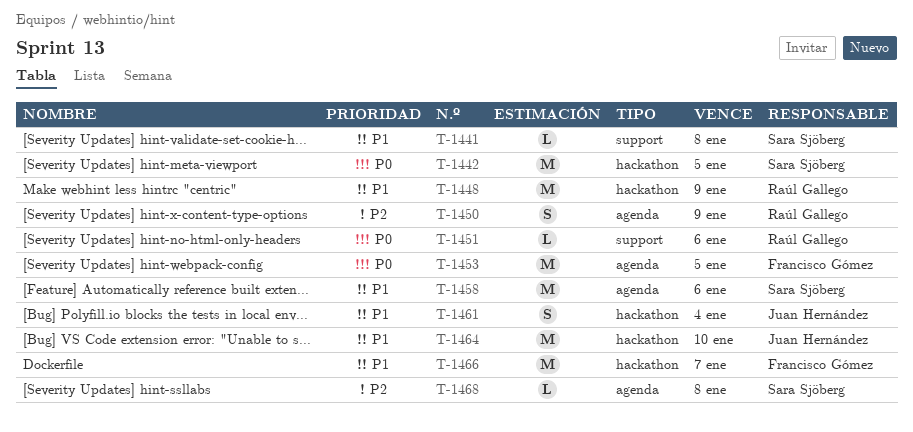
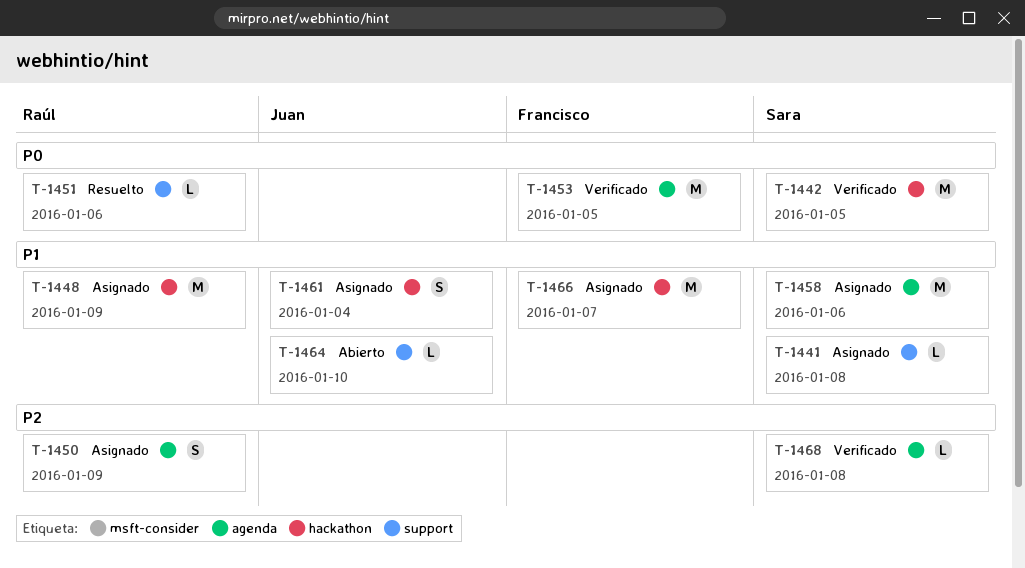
T-1464, label: hackathon -> support
T-1464, estimate: M -> L

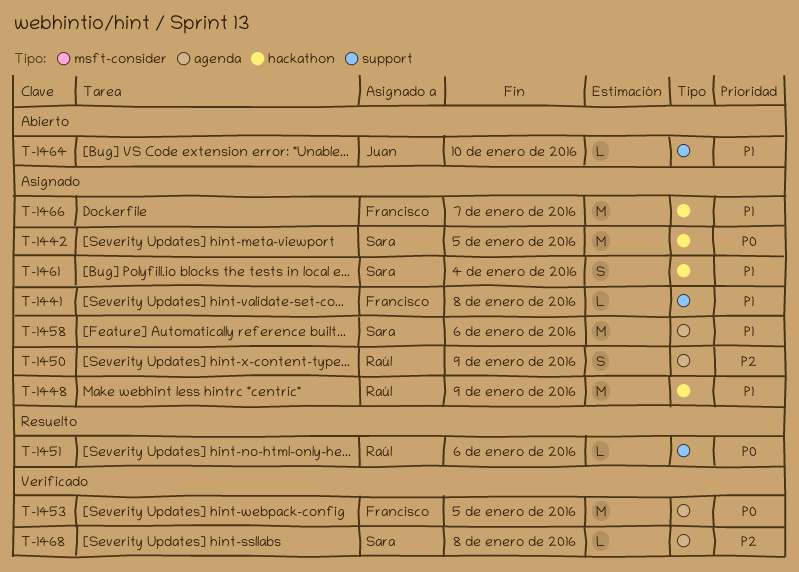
T-1441, owner: Sara -> Francisco
T-1442, status: Verificado -> Asignado
T-1461, owner: Juan -> Sara

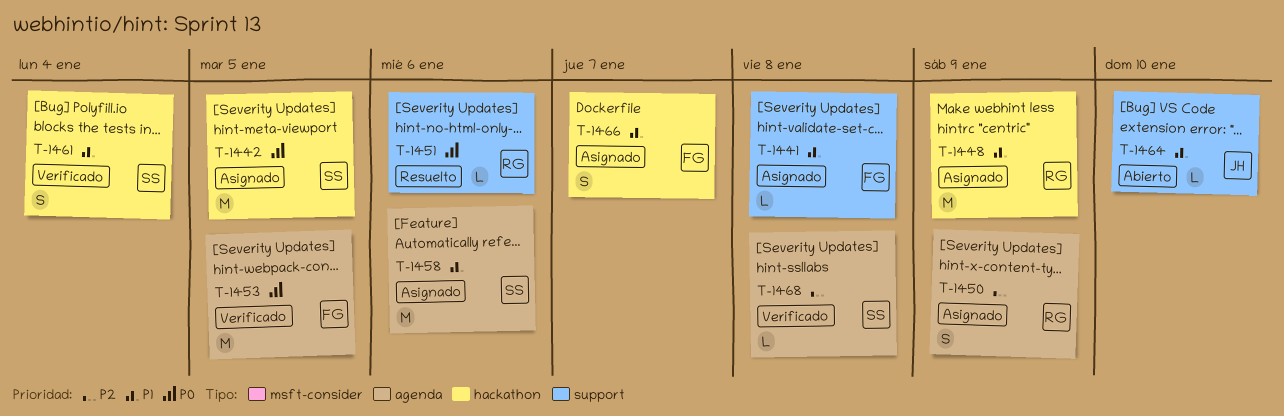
T-1461, status: Asignado -> Verificado
T-1466, estimate: M -> S

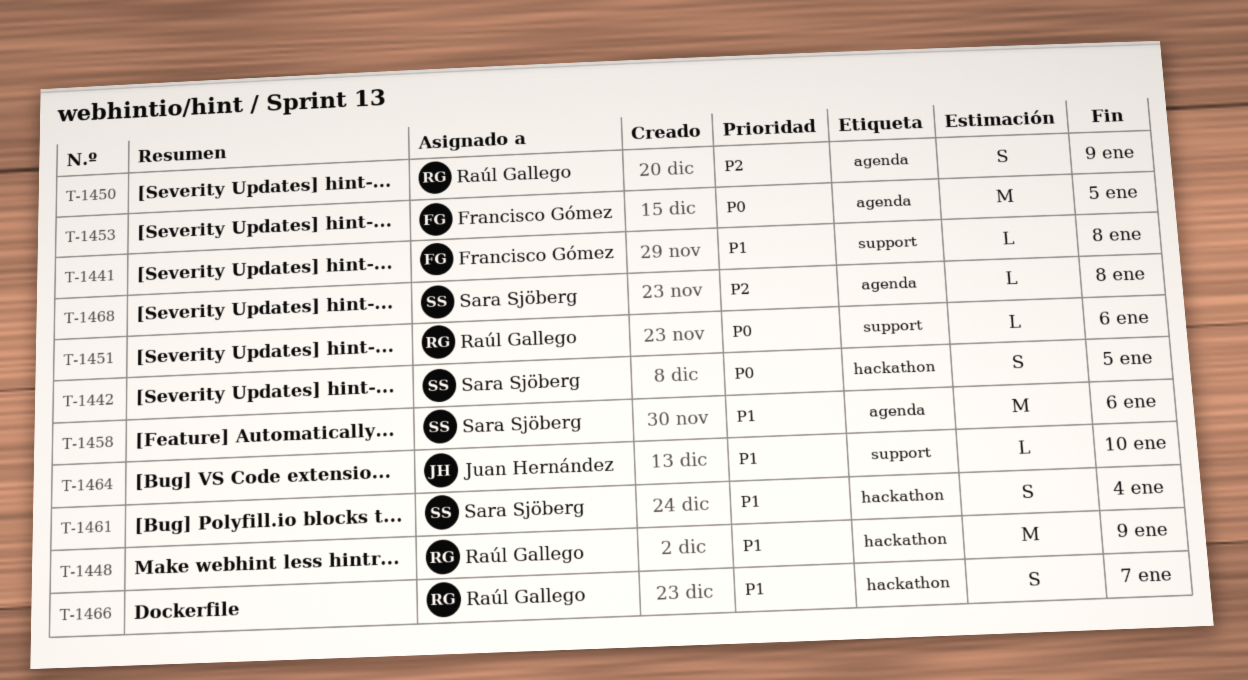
T-1442, estimate: M -> S
T-1466, owner: Francisco Gómez -> Raúl Gallego

